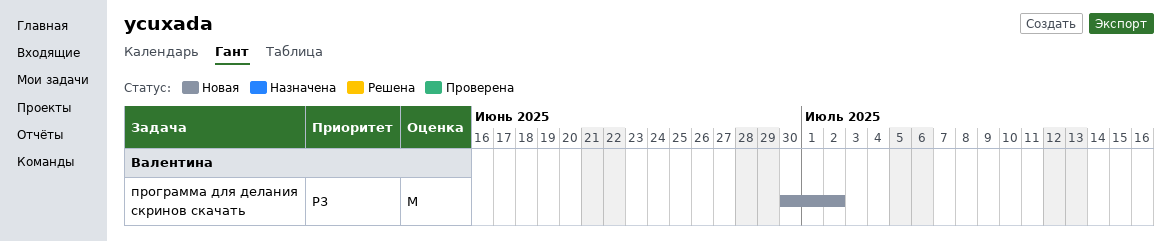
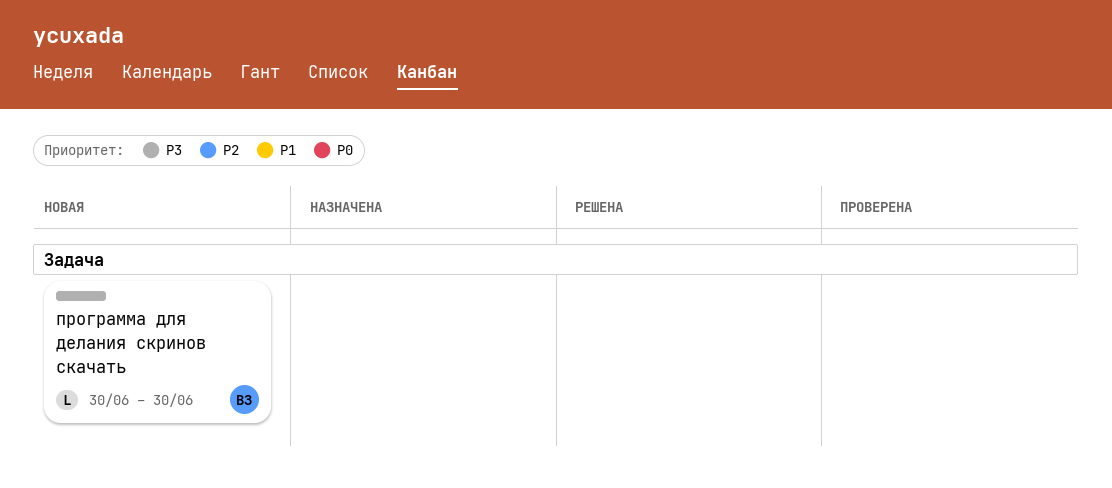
программа для делания скринов скачать, estimate: M -> L
программа для делания скринов скачать, due: Jul 2 -> Jun 30

